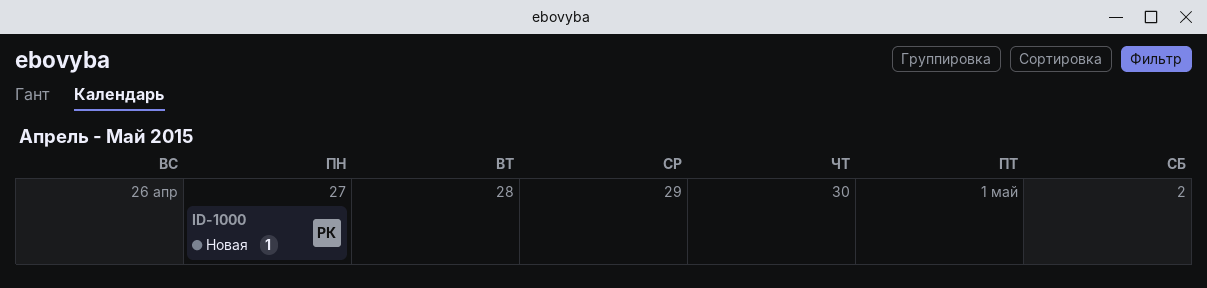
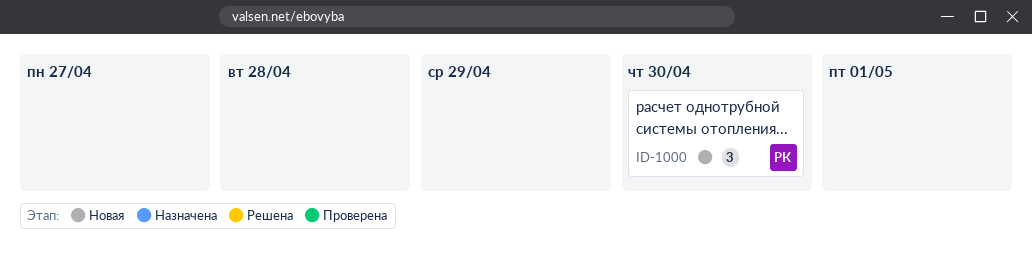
ID-1000, estimate: 1 -> 3
ID-1000, due: Apr 27 -> Apr 30

